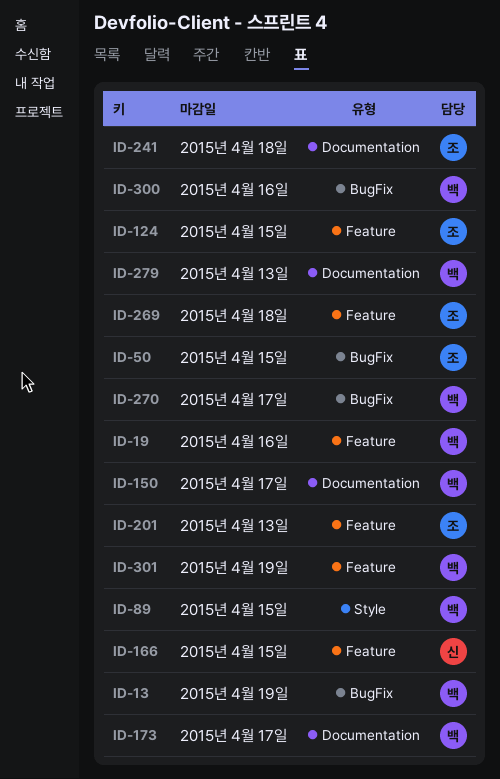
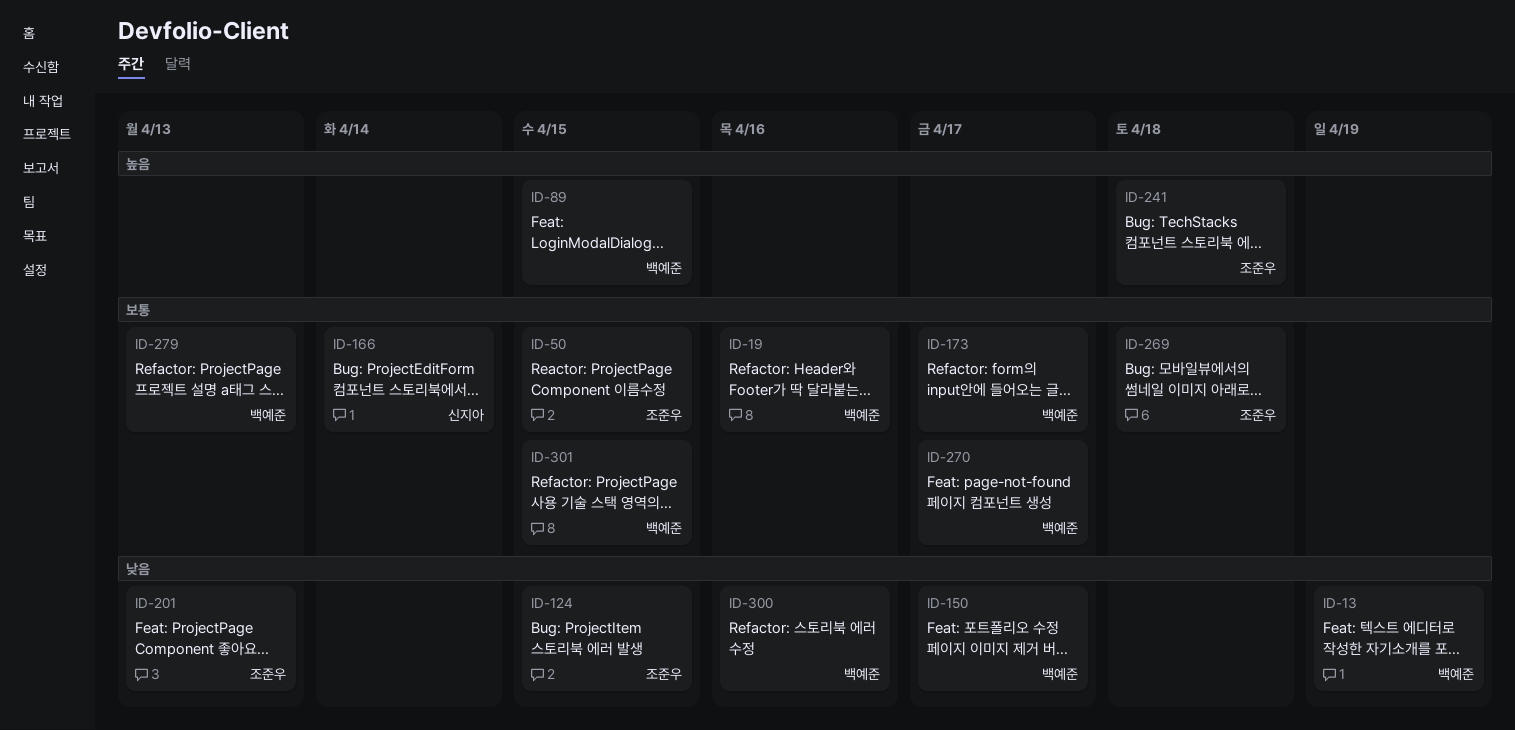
ID-166, due: Apr 15 -> Apr 14
ID-301, due: Apr 19 -> Apr 15

